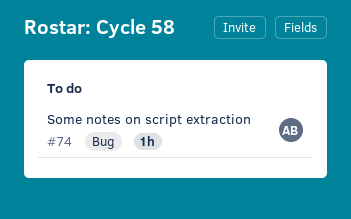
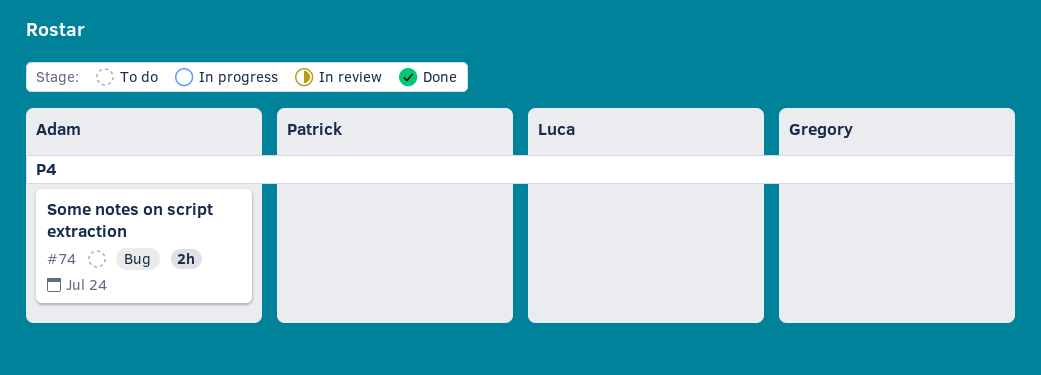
#74, estimate: 1h -> 2h

